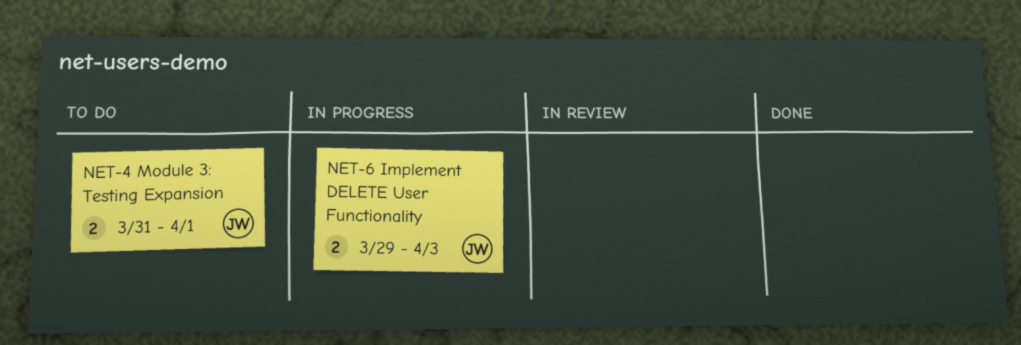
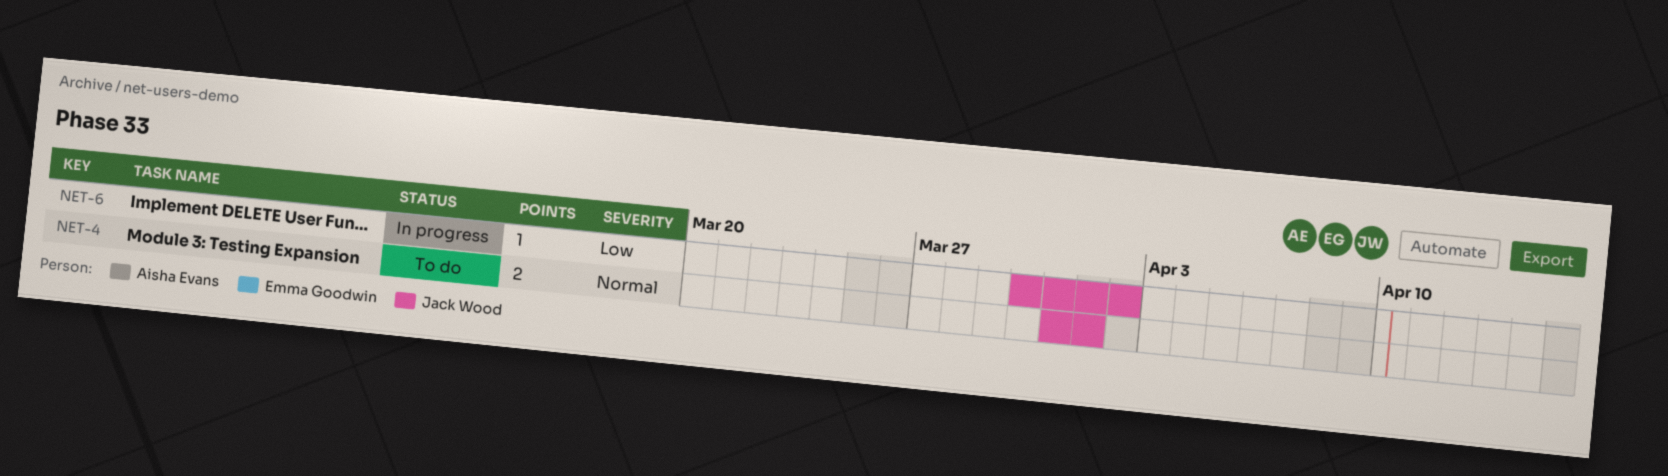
NET-6, estimate: 2 -> 1
NET-6, start: Mar 29 -> Mar 30
NET-6, due: Apr 3 -> Apr 2

